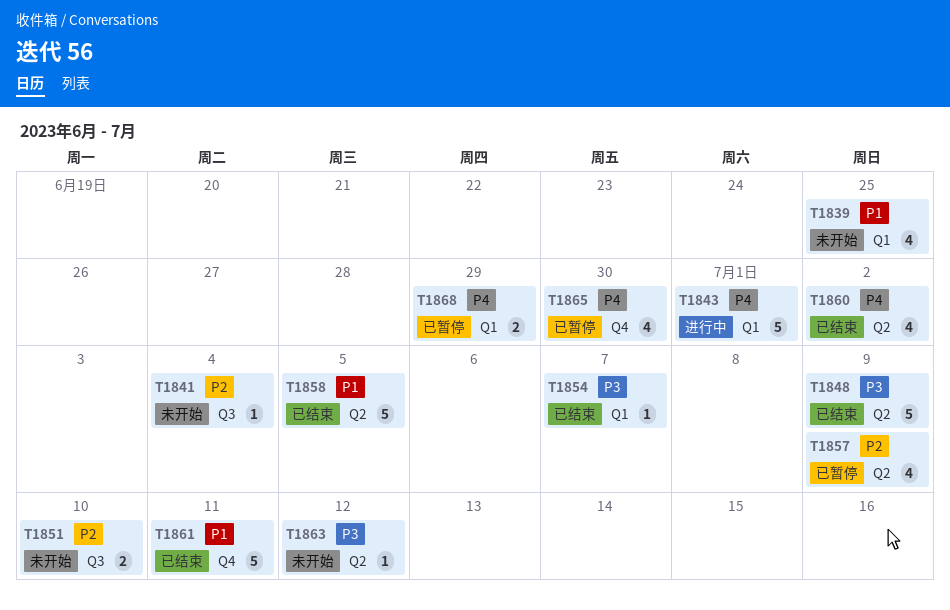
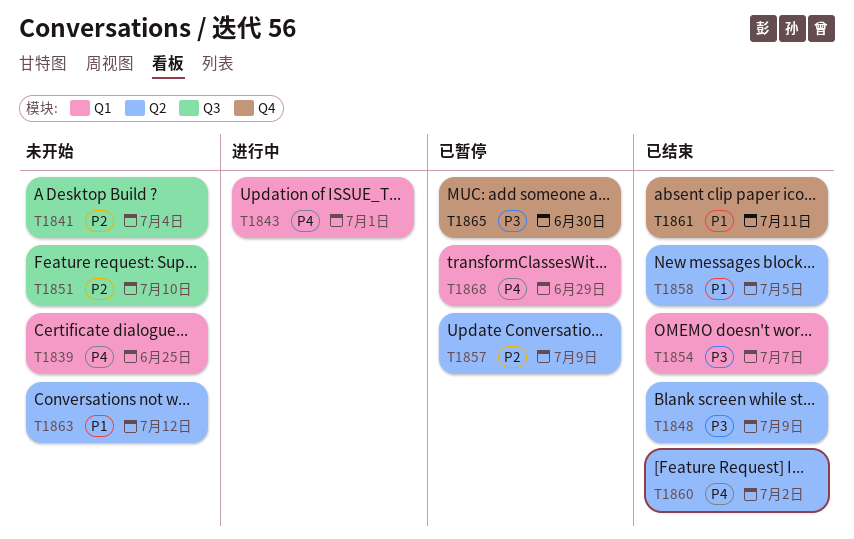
T1839, priority: P1 -> P4
T1863, priority: P3 -> P1
T1865, priority: P4 -> P3

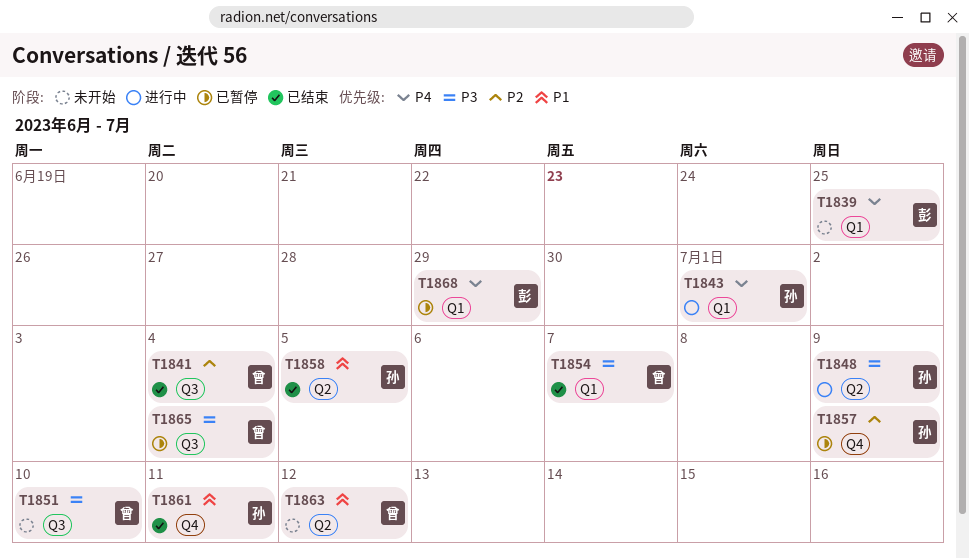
T1841, status: 未开始 -> 已结束
T1848, status: 已结束 -> 进行中
T1851, priority: P2 -> P3
T1857, label: Q2 -> Q4
T1860: present -> none
T1865, label: Q4 -> Q3
T1865, due: Jun 30 -> Jul 4

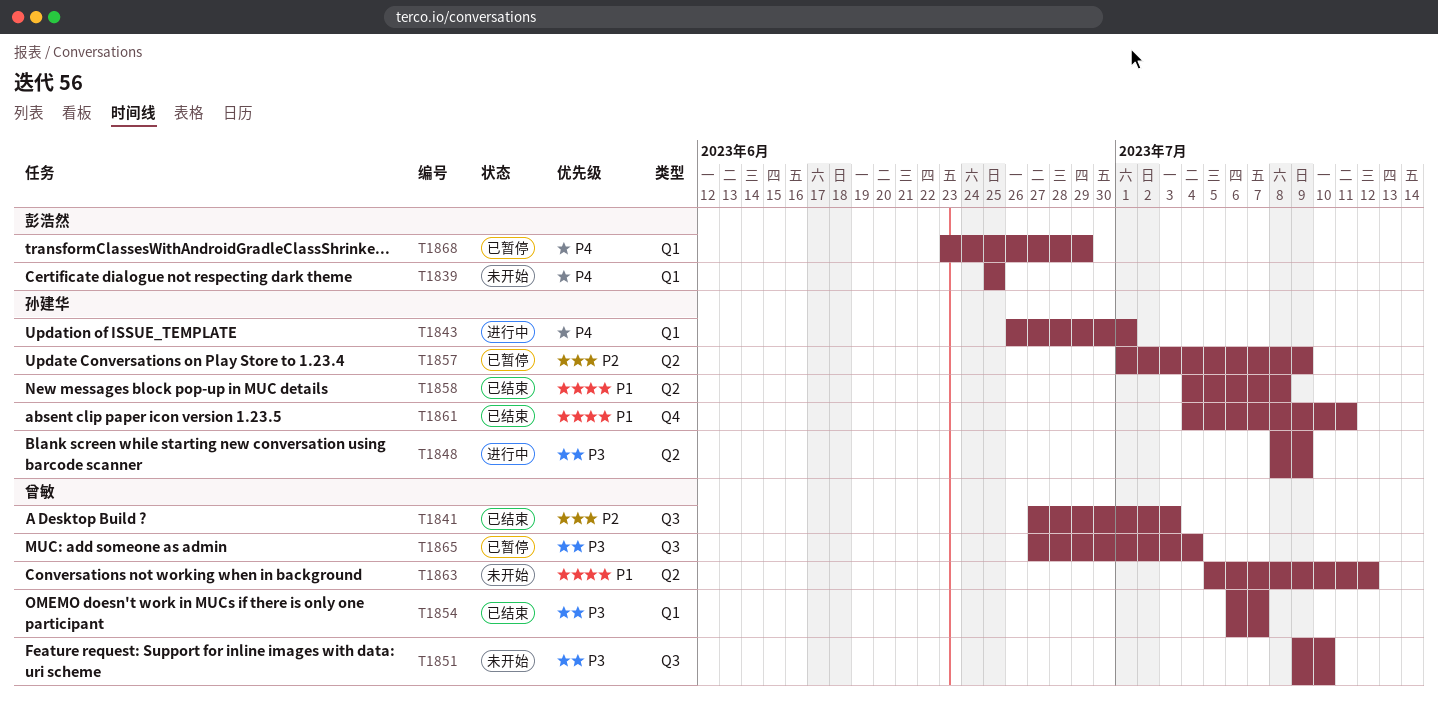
T1841, due: Jul 4 -> Jul 3
T1857, label: Q4 -> Q2
T1858, due: Jul 5 -> Jul 8

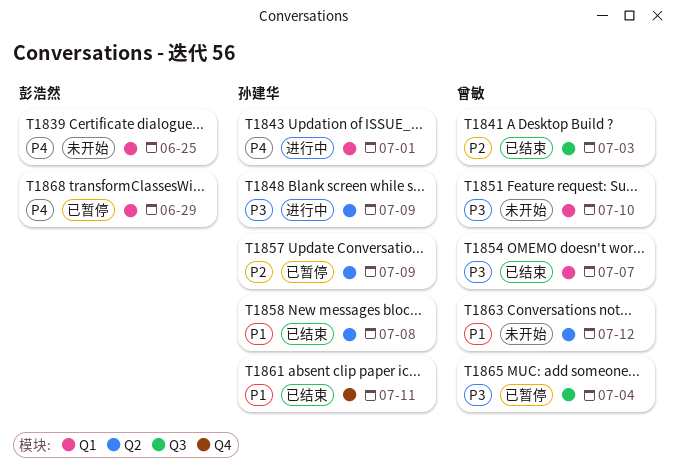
T1851, label: Q3 -> Q1

